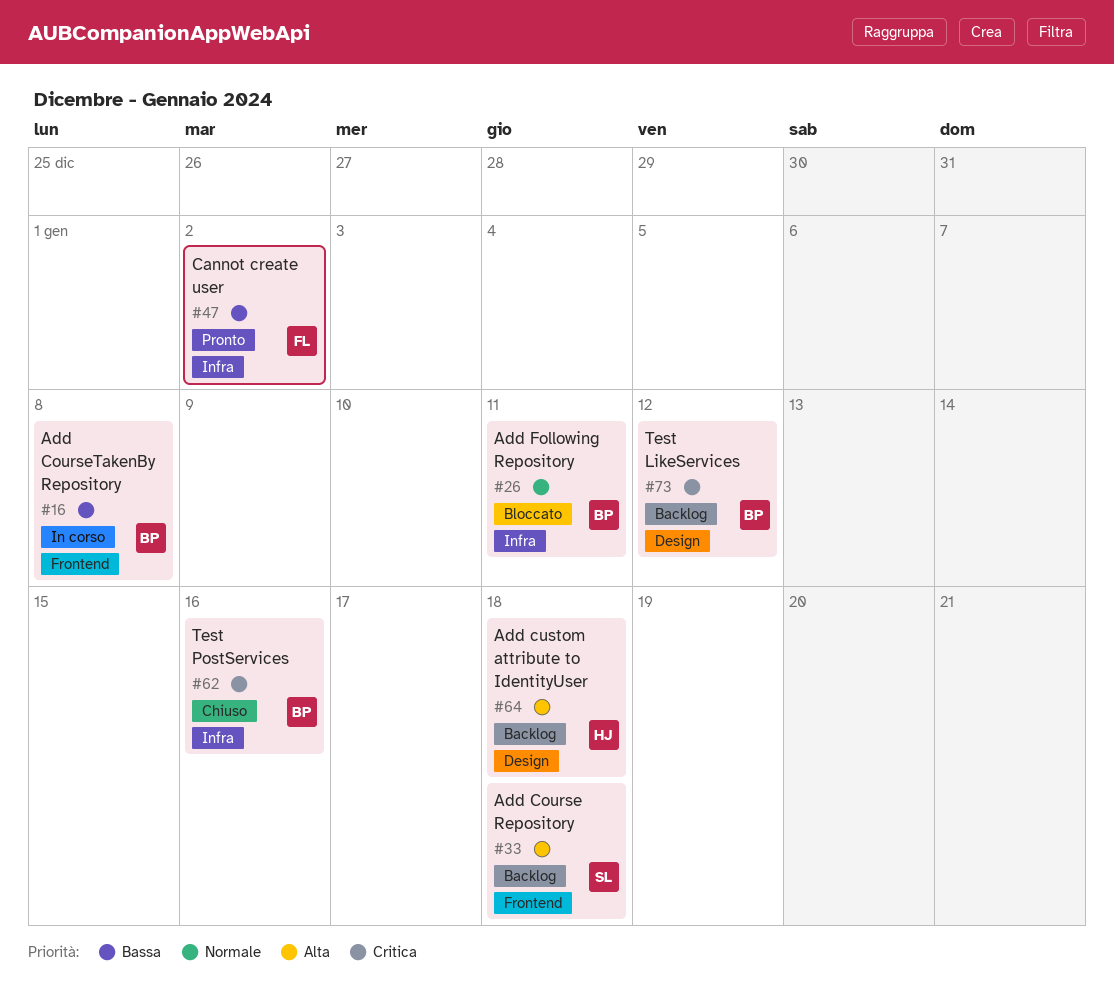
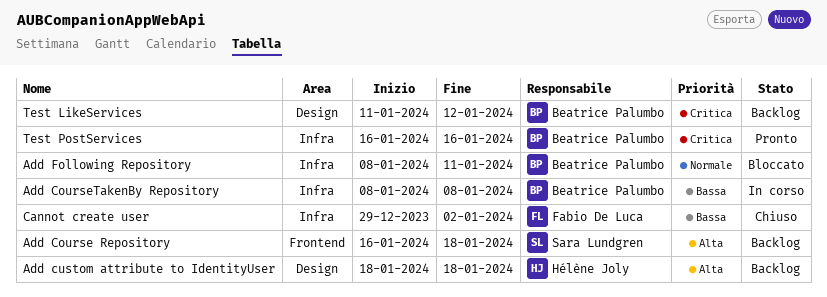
Add CourseTakenBy Repository, label: Frontend -> Infra
Cannot create user, status: Pronto -> Chiuso
Test PostServices, status: Chiuso -> Pronto

